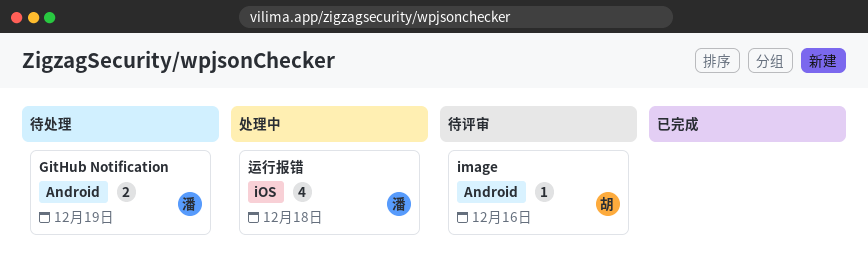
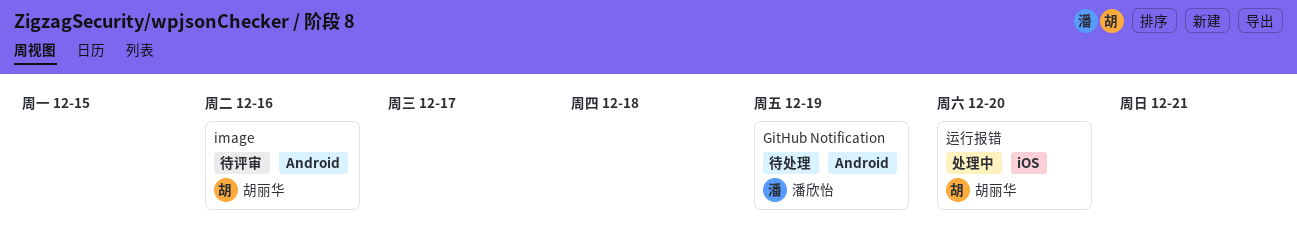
运行报错, owner: 潘欣怡 -> 胡丽华
运行报错, due: Dec 18 -> Dec 20

